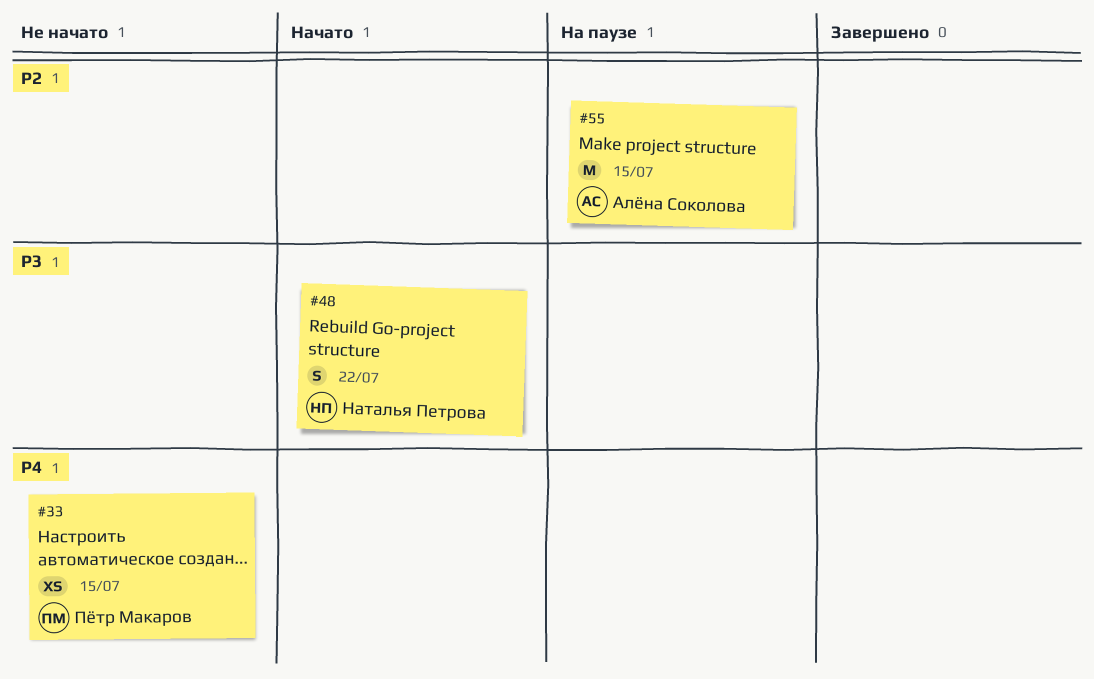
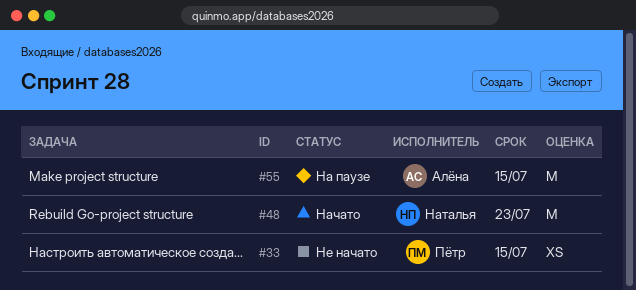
#48, estimate: S -> M
#48, due: Jul 22 -> Jul 23

